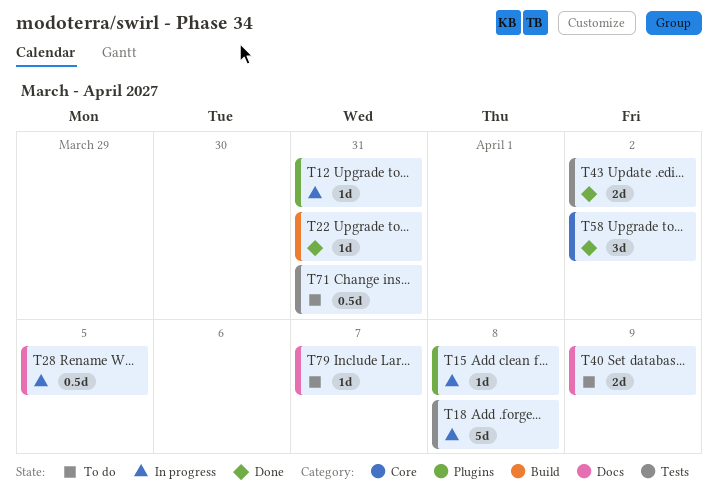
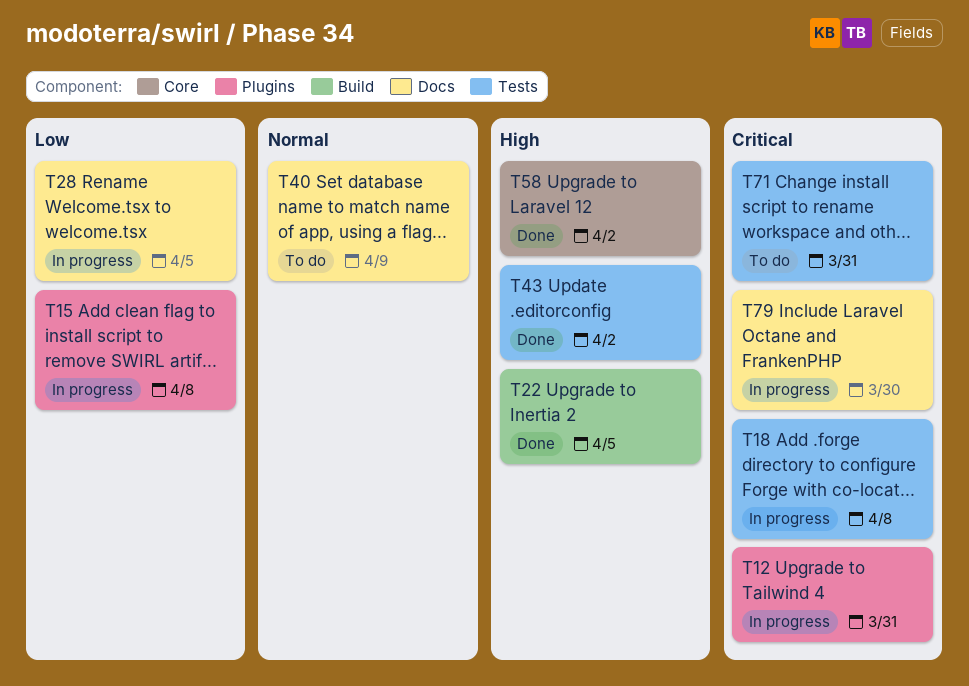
T22, due: Mar 31 -> Apr 5
T79, status: To do -> In progress
T79, due: Apr 7 -> Mar 30

